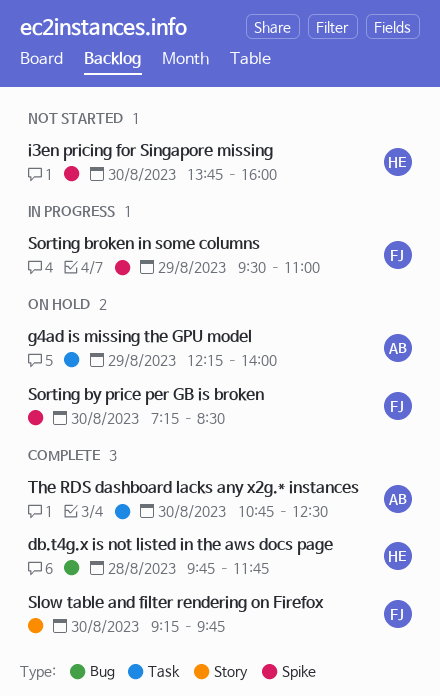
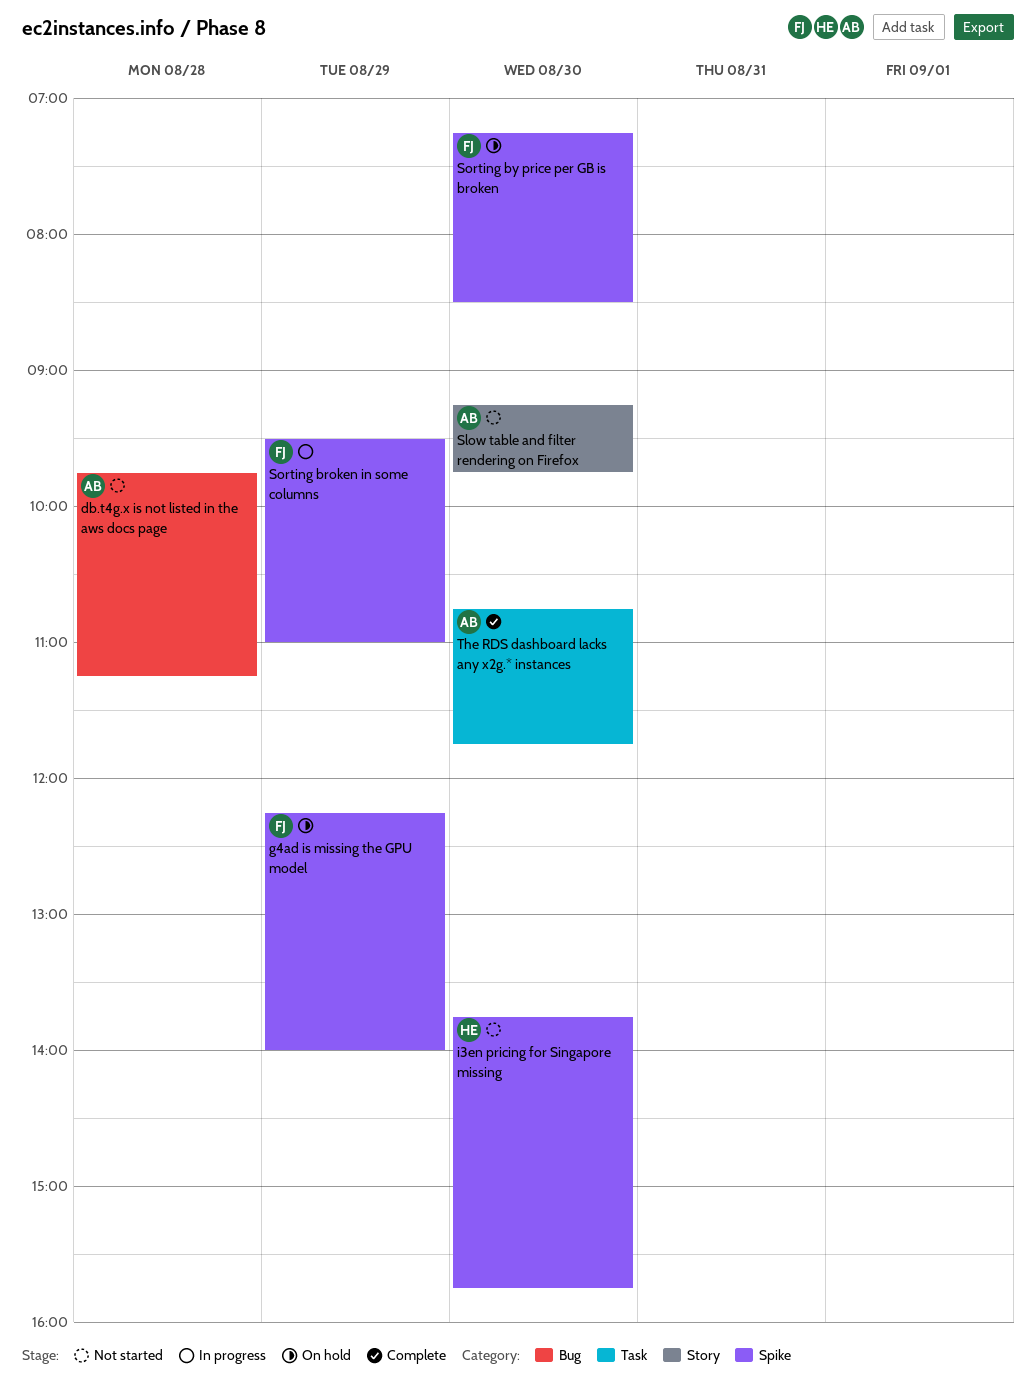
db.t4g.x is not listed in the aws docs page, status: Complete -> Not started
db.t4g.x is not listed in the aws docs page, owner: HE -> AB
db.t4g.x is not listed in the aws docs page, ends: 11:45 -> 11:15
g4ad is missing the GPU model, owner: AB -> FJ
g4ad is missing the GPU model, label: Task -> Spike
i3en pricing for Singapore missing, ends: 16:00 -> 15:45
Slow table and filter rendering on Firefox, status: Complete -> Not started
Slow table and filter rendering on Firefox, owner: FJ -> AB
The RDS dashboard lacks any x2g.* instances, ends: 12:30 -> 11:45

